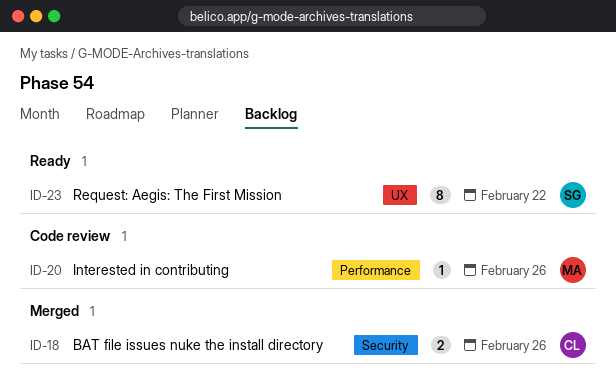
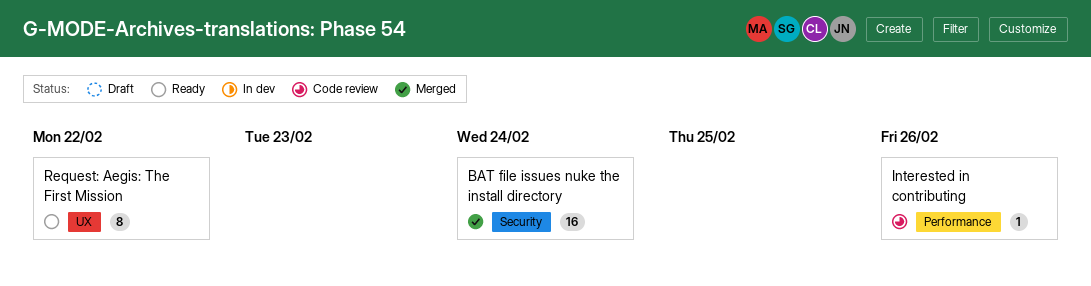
BAT file issues nuke the install directory, estimate: 2 -> 16
BAT file issues nuke the install directory, due: Feb 26 -> Feb 24

